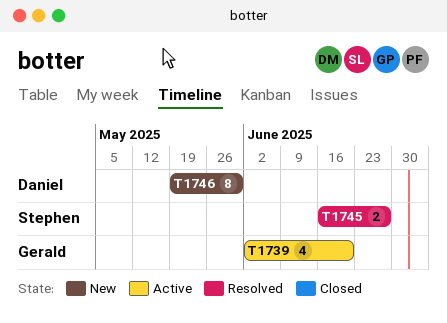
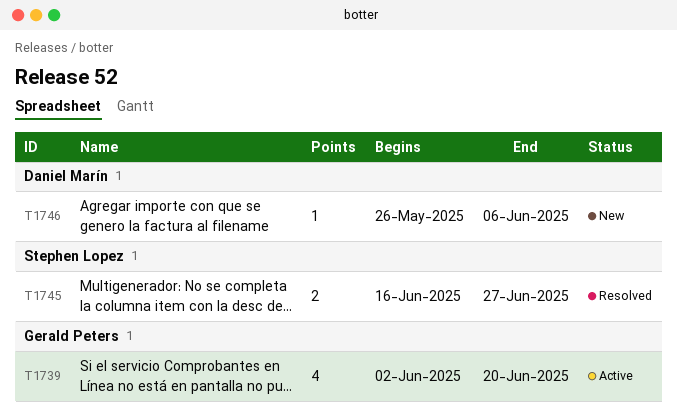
T1746, estimate: 8 -> 1
T1746, start: May 19 -> May 26
T1746, due: May 30 -> Jun 6

